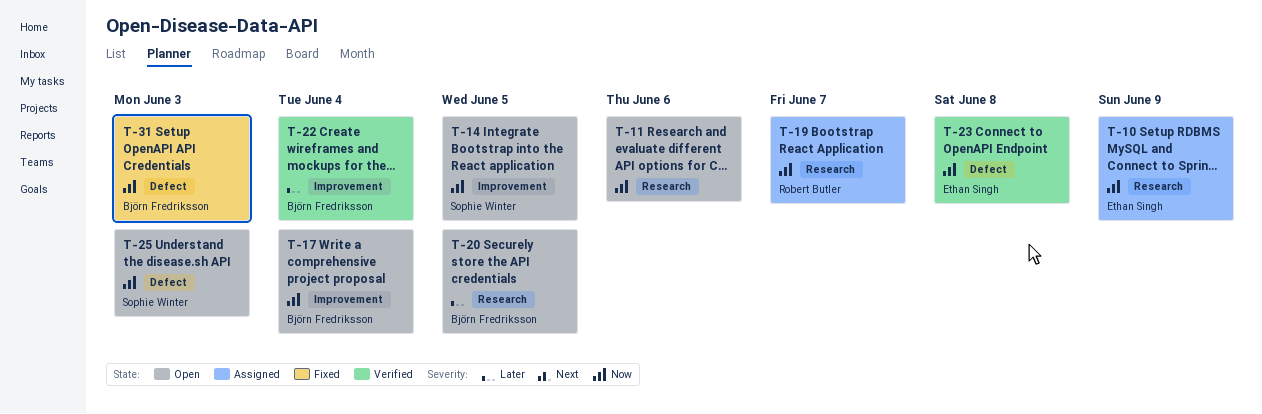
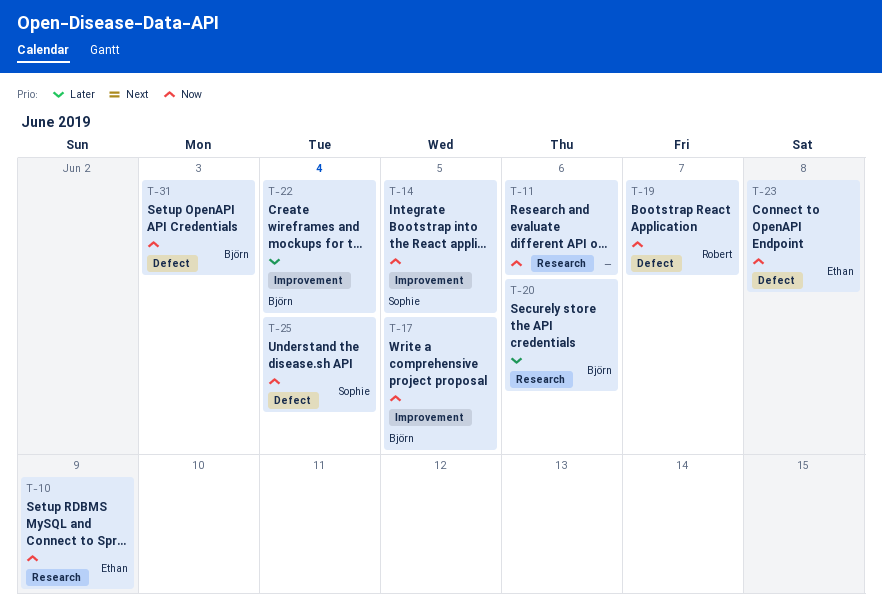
T-17, due: Jun 4 -> Jun 5
T-19, label: Research -> Defect
T-20, due: Jun 5 -> Jun 6
T-25, due: Jun 3 -> Jun 4

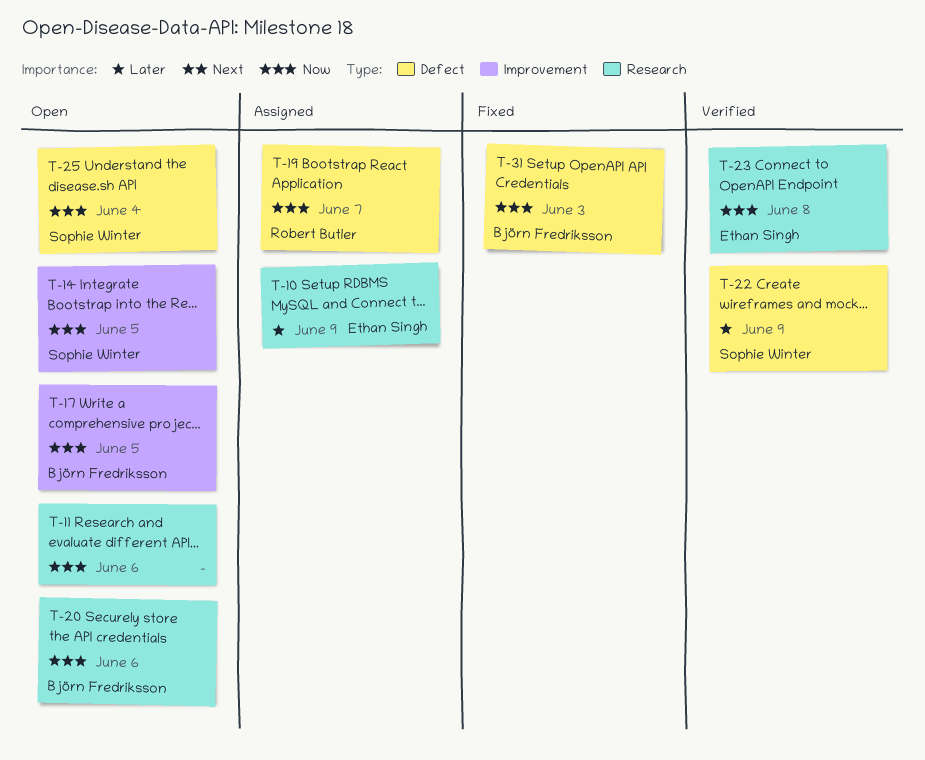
T-10, priority: Now -> Later
T-20, priority: Later -> Now
T-22, owner: Björn Fredriksson -> Sophie Winter
T-22, label: Improvement -> Defect
T-22, due: Jun 4 -> Jun 9
T-23, label: Defect -> Research

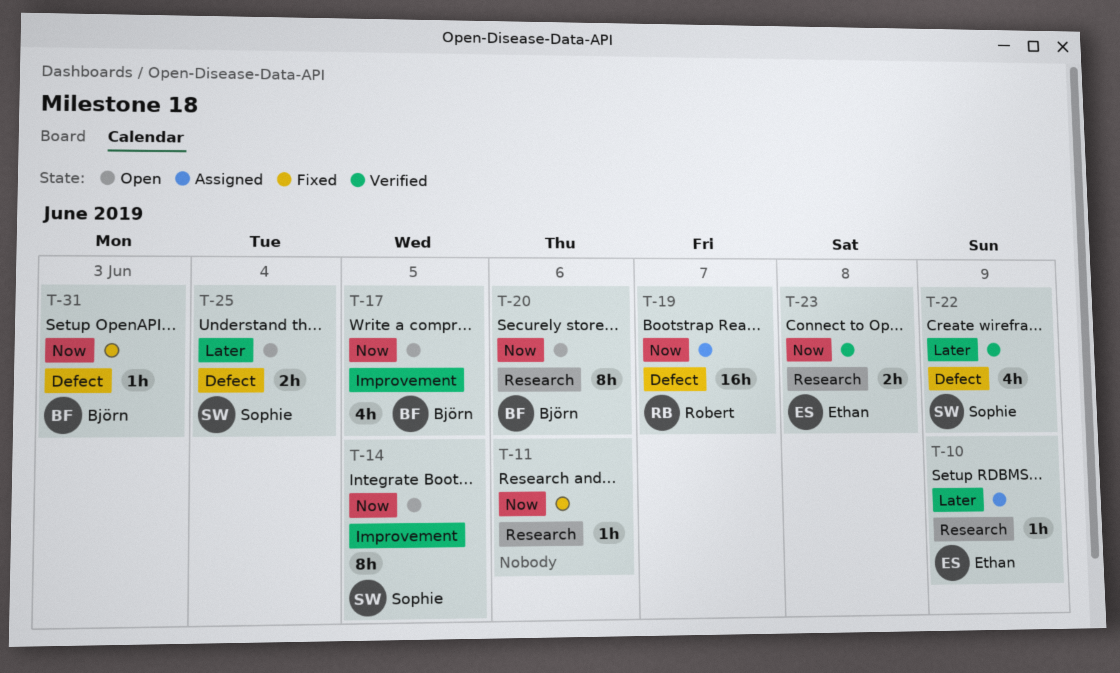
T-11, status: Open -> Fixed
T-25, priority: Now -> Later

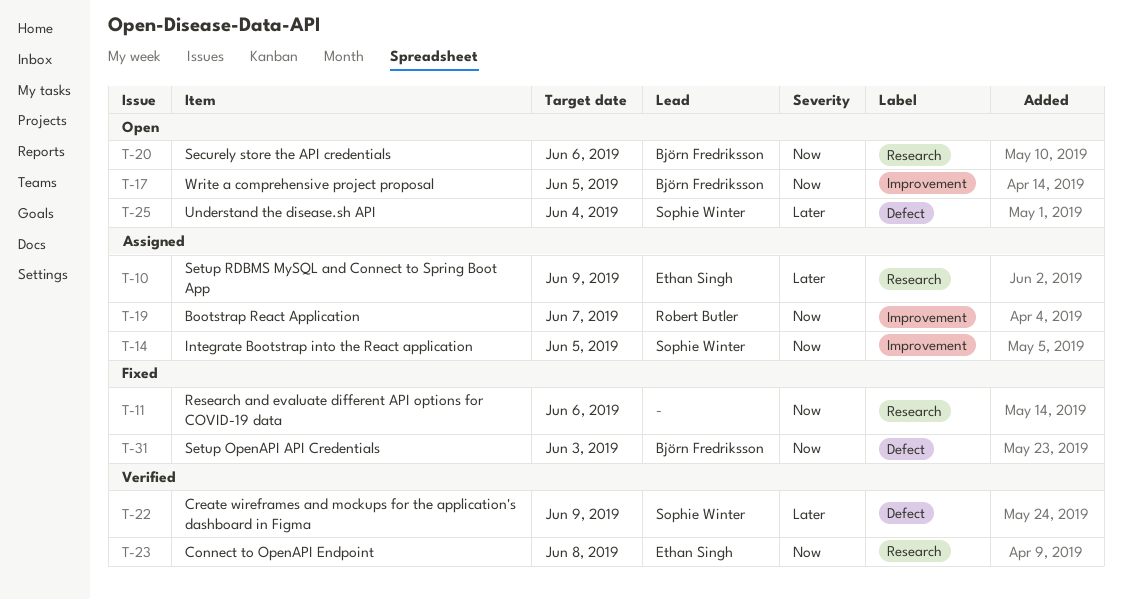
T-14, status: Open -> Assigned
T-19, label: Defect -> Improvement

